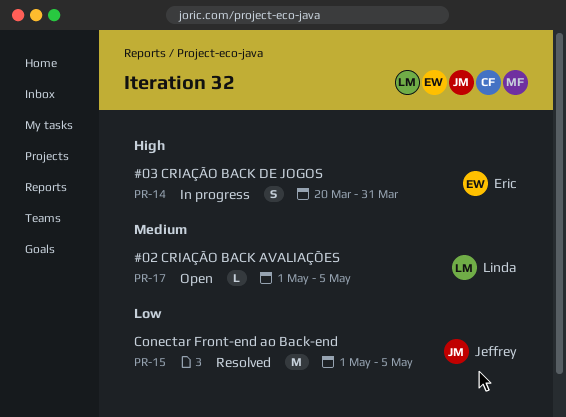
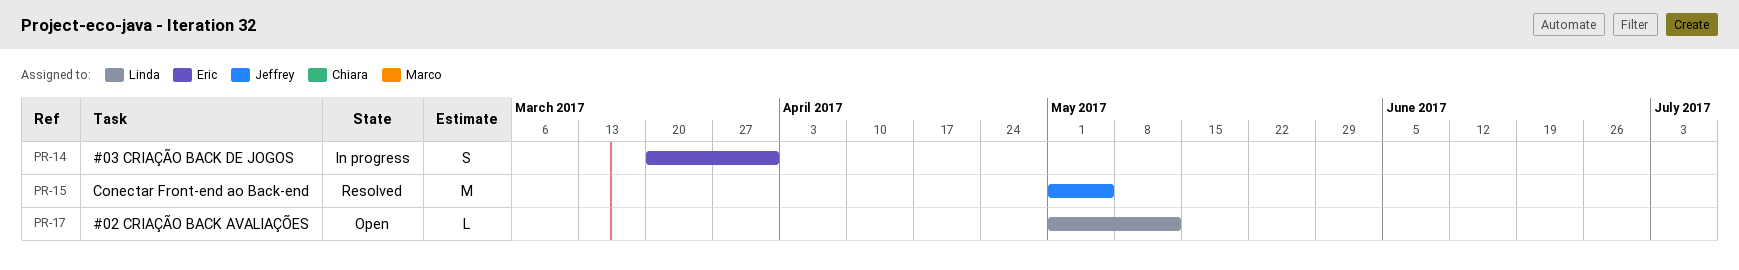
PR-17, due: May 5 -> May 12

